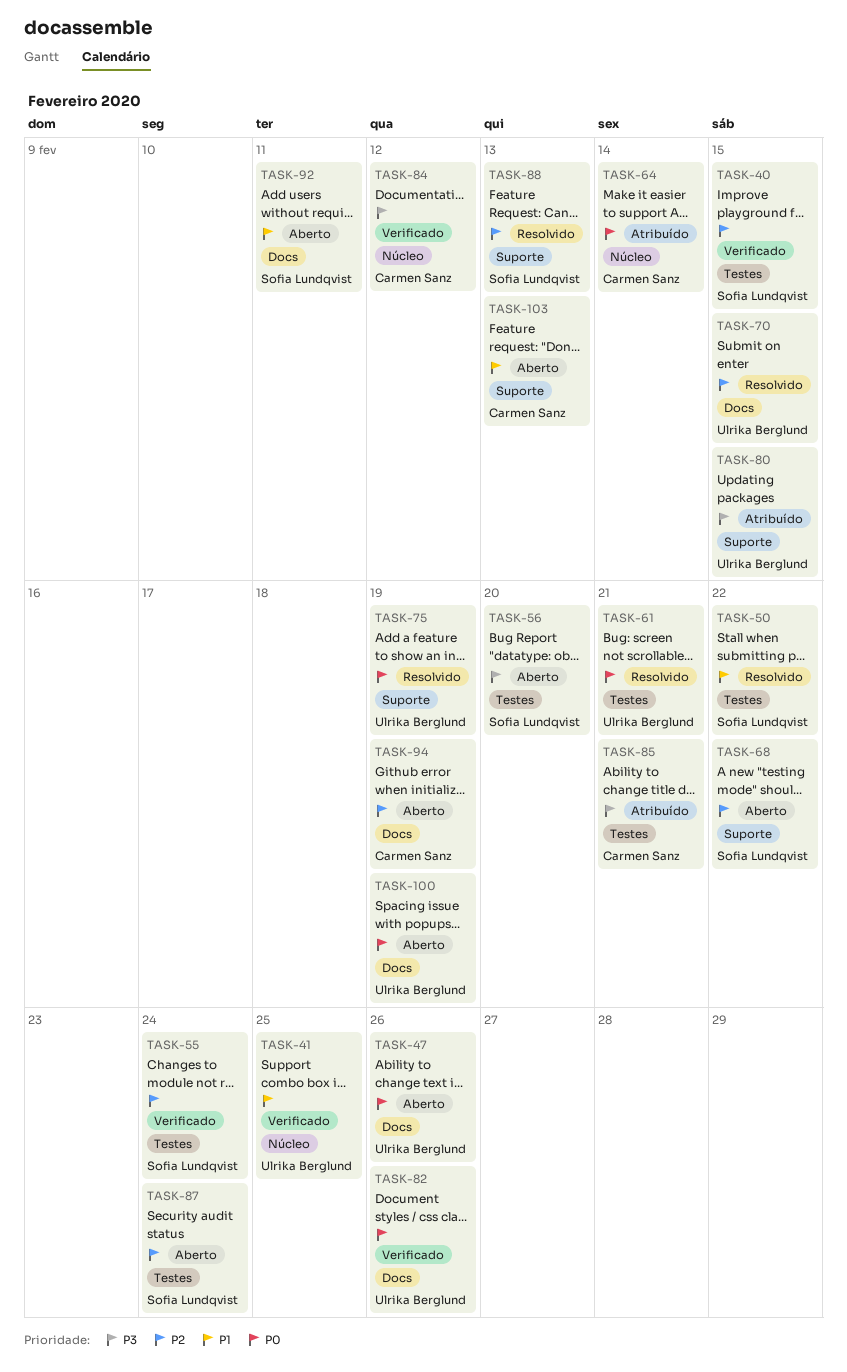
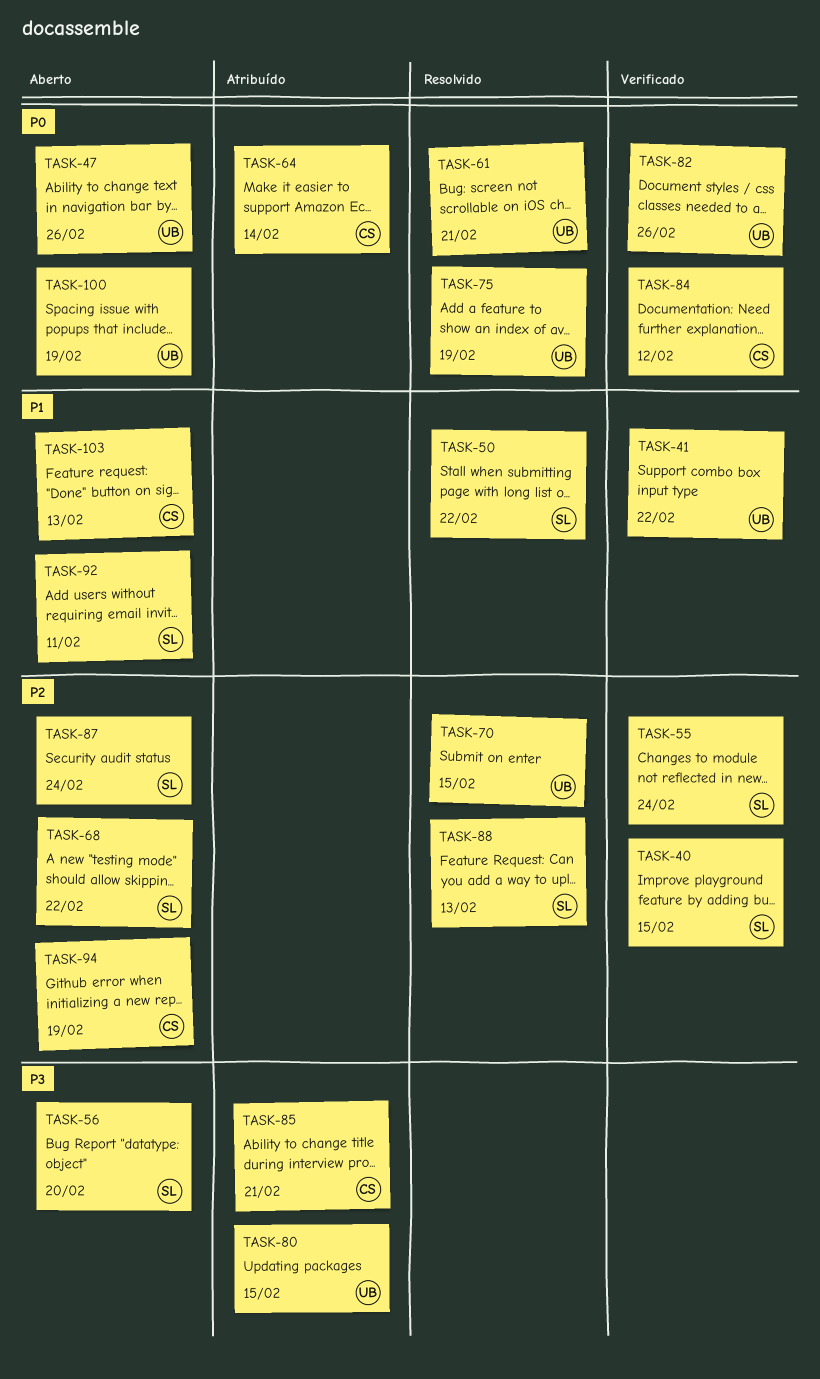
TASK-41, due: Feb 25 -> Feb 22
TASK-84, priority: P3 -> P0

